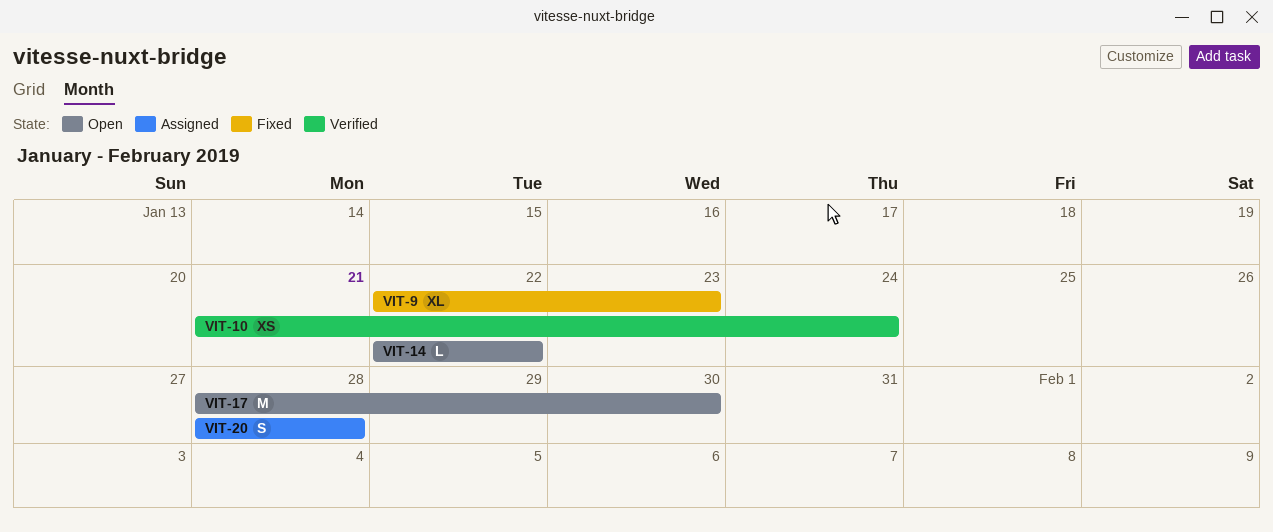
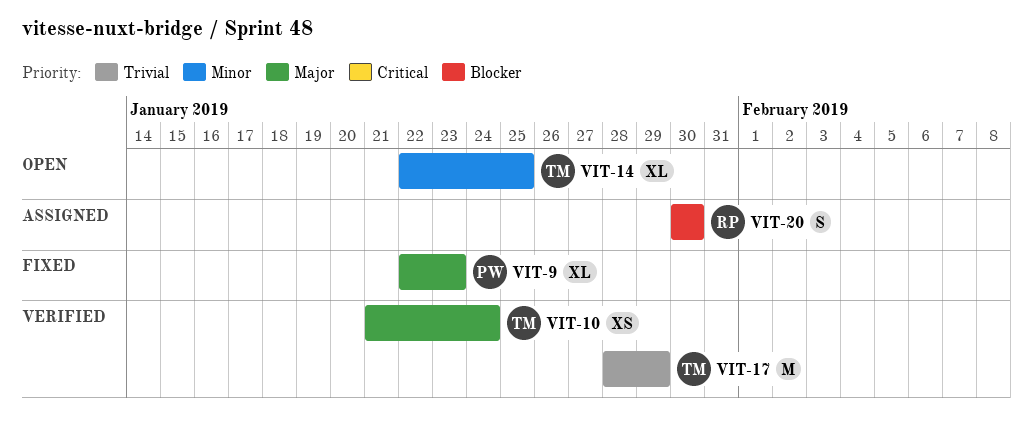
VIT-14, estimate: L -> XL
VIT-14, due: Jan 22 -> Jan 25
VIT-17, status: Open -> Verified
VIT-17, due: Jan 30 -> Jan 29
VIT-20, start: Jan 28 -> Jan 30
VIT-20, due: Jan 28 -> Jan 30

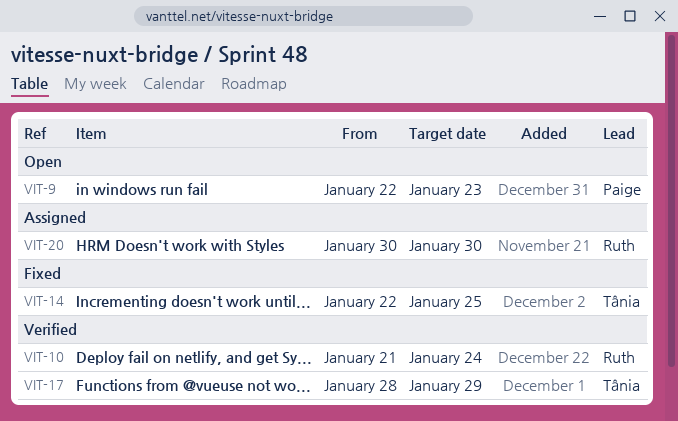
VIT-9, status: Fixed -> Open
VIT-10, owner: Tânia -> Ruth
VIT-14, status: Open -> Fixed

